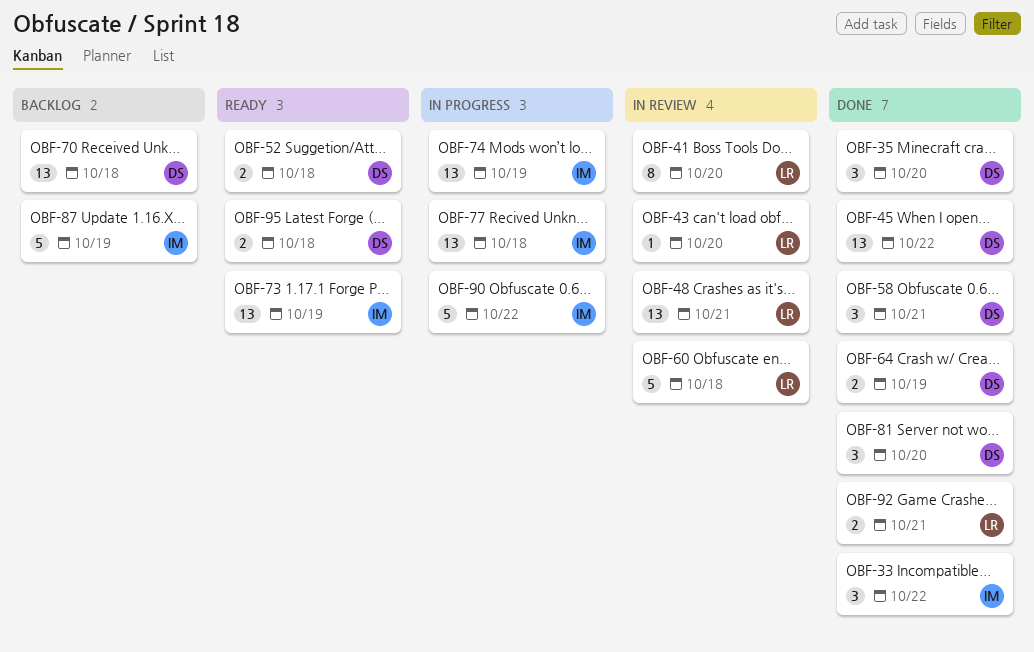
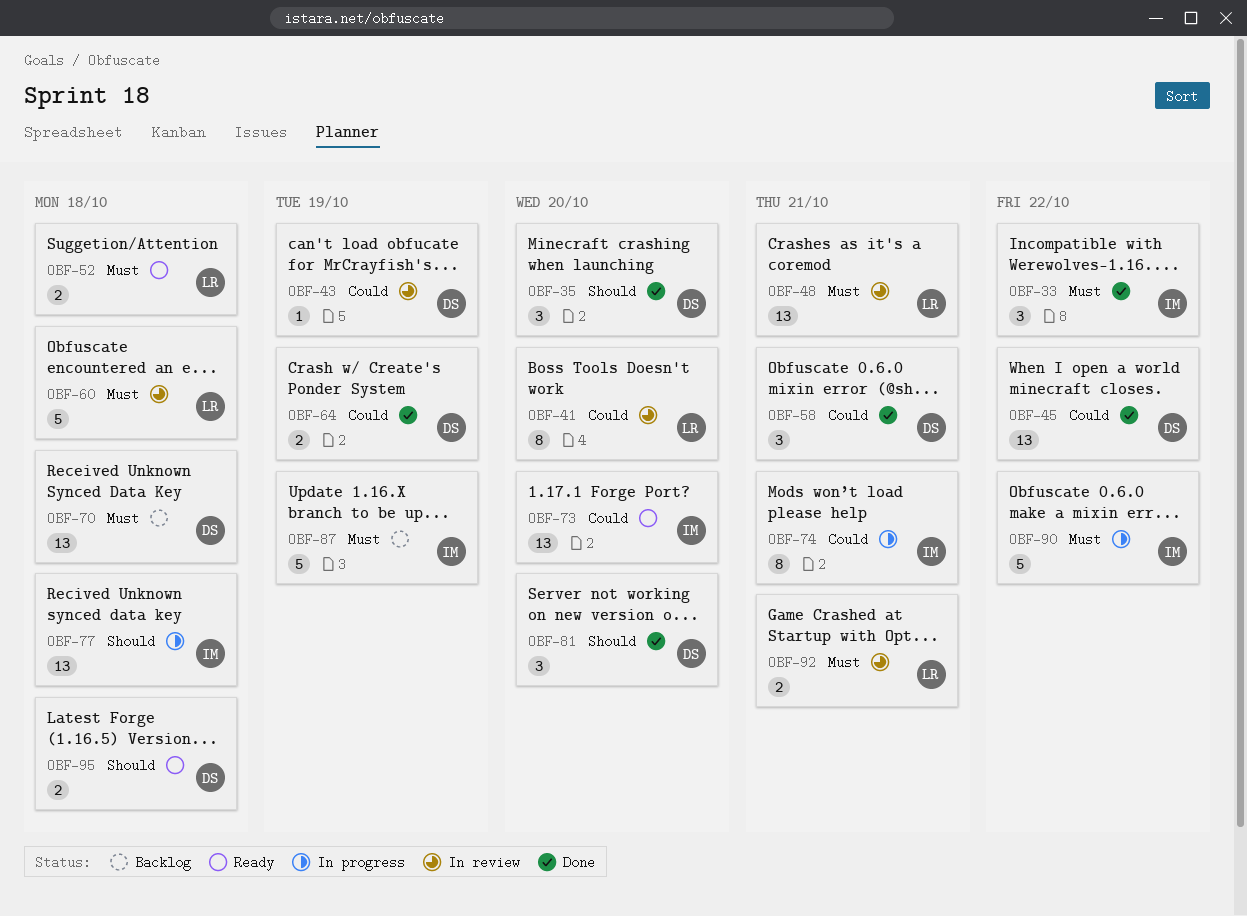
OBF-43, owner: LR -> DS
OBF-43, due: Oct 20 -> Oct 19
OBF-52, owner: DS -> LR
OBF-73, due: Oct 19 -> Oct 20
OBF-74, estimate: 13 -> 8
OBF-74, due: Oct 19 -> Oct 21
OBF-92, status: Done -> In review

